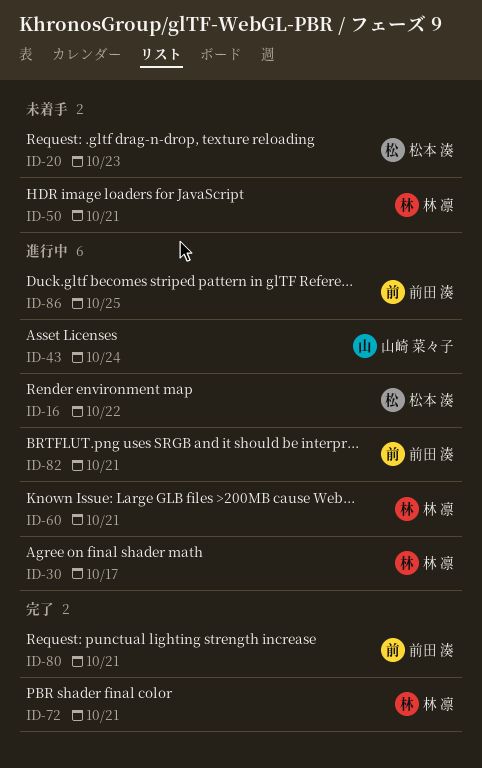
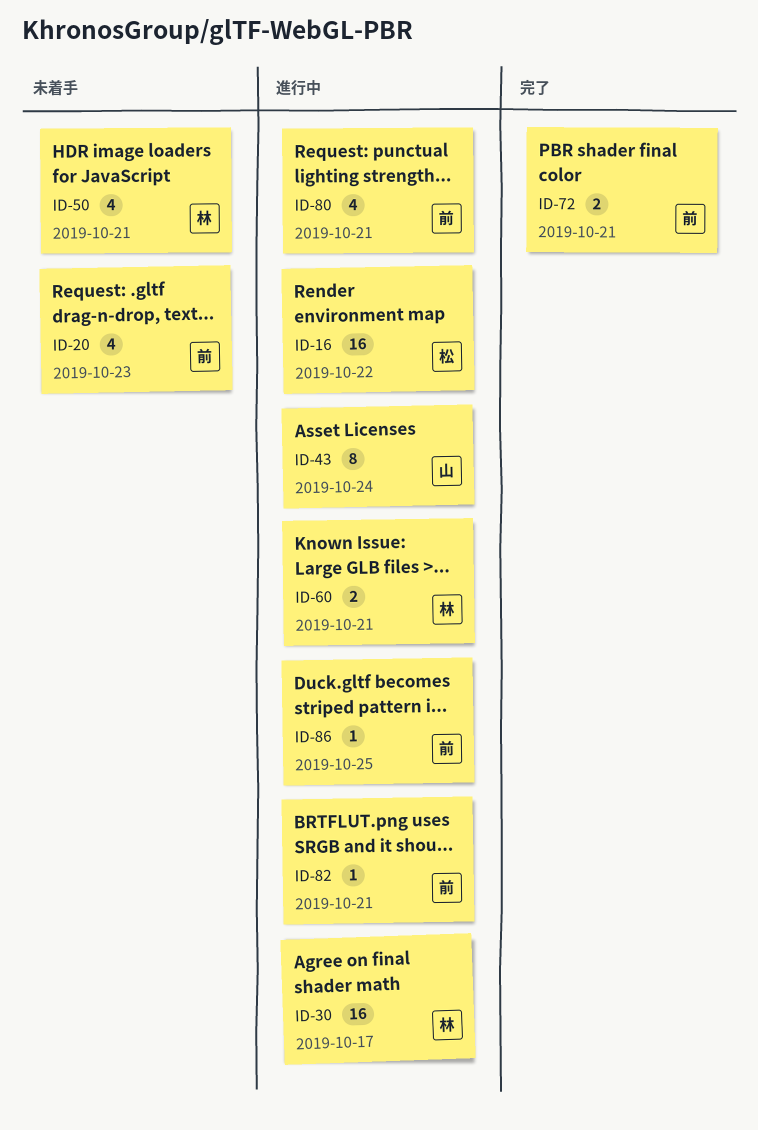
ID-20, owner: 松本 湊 -> 前田 湊
ID-72, owner: 林 凛 -> 前田 湊
ID-80, status: 完了 -> 進行中

